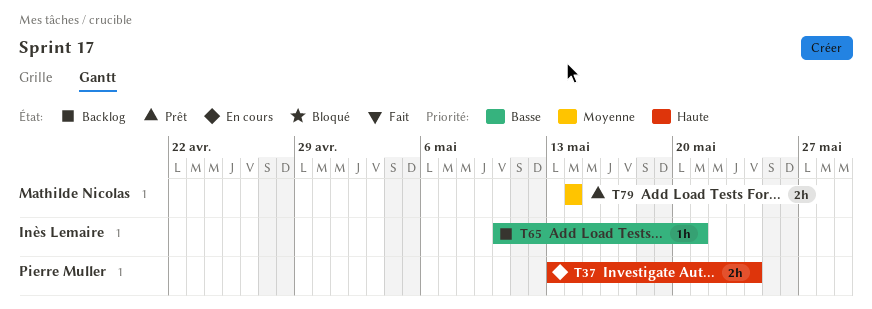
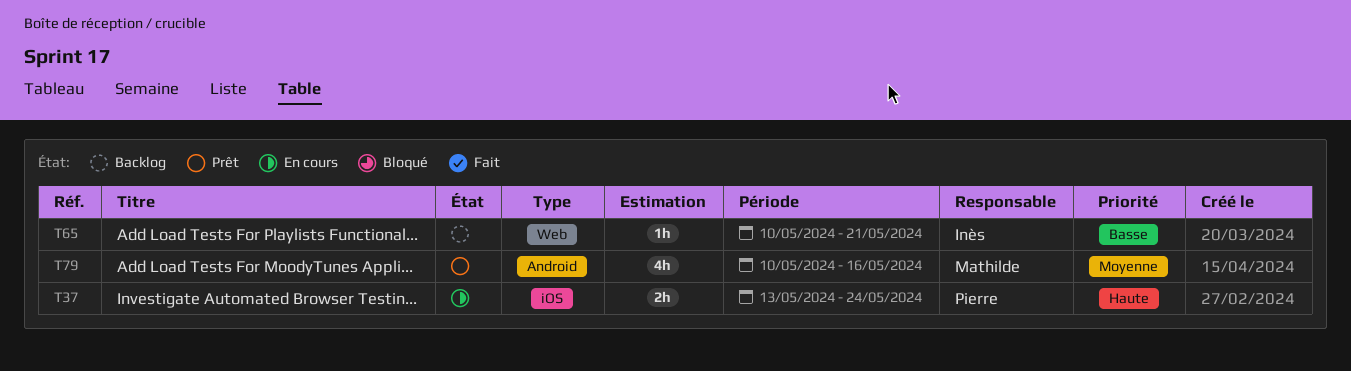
T79, estimate: 2h -> 4h
T79, start: May 14 -> May 10
T79, due: May 14 -> May 16

